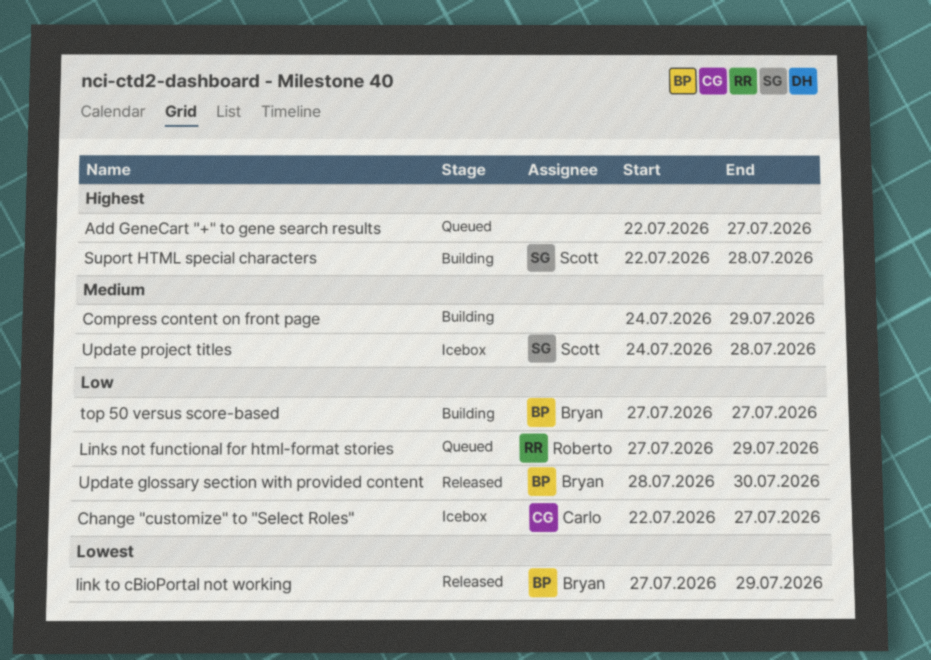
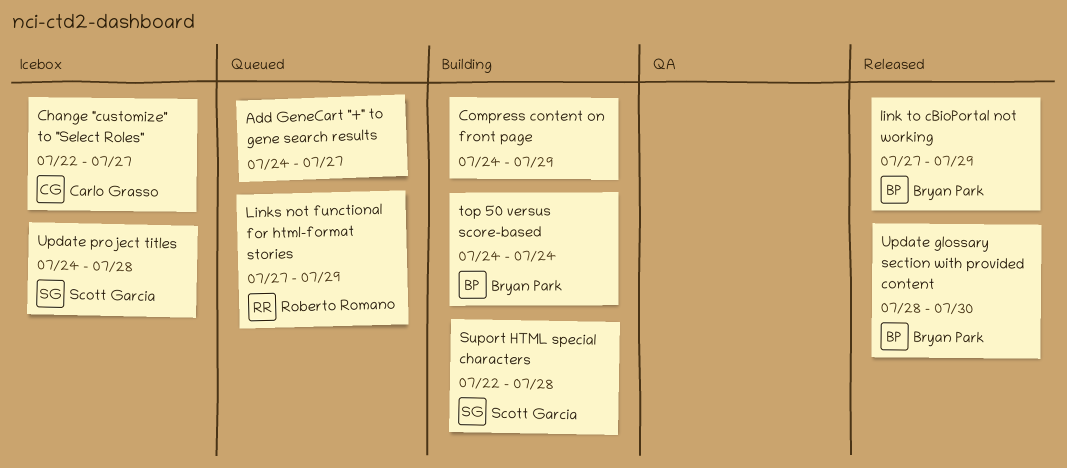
Add GeneCart "+" to gene search results, start: Jul 22 -> Jul 24
top 50 versus score-based, start: Jul 27 -> Jul 24
top 50 versus score-based, due: Jul 27 -> Jul 24

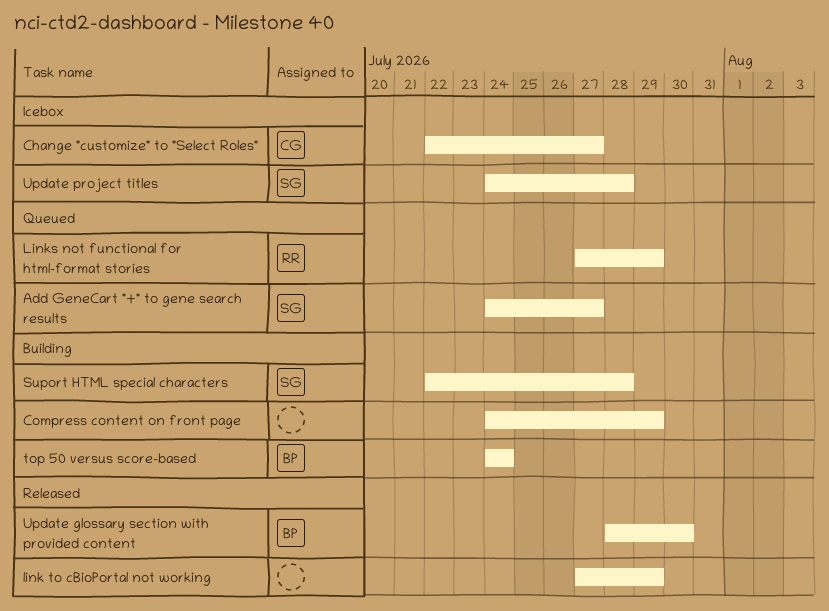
Add GeneCart "+" to gene search results, owner: none -> Scott Garcia
link to cBioPortal not working, owner: Bryan Park -> none

